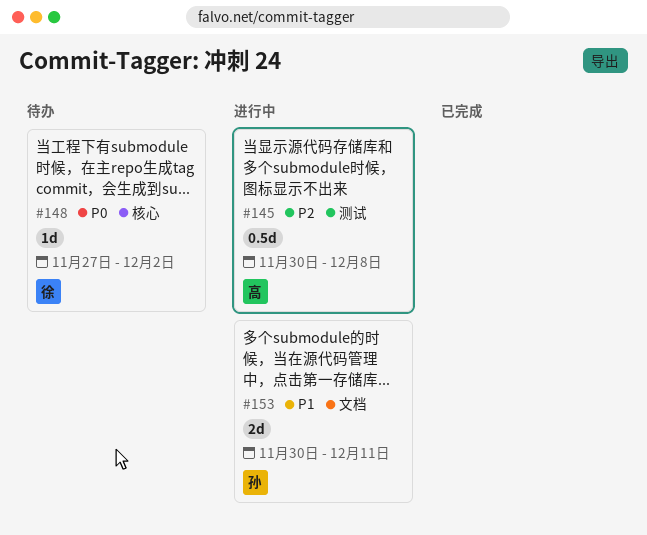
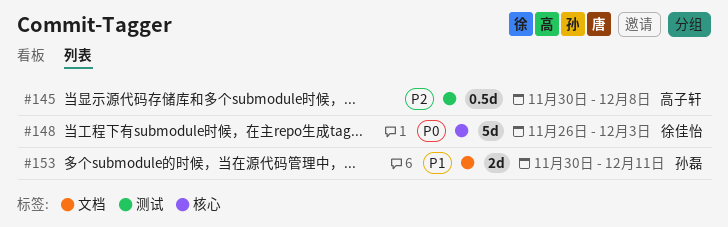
#148, estimate: 1d -> 5d
#148, start: Nov 27 -> Nov 26
#148, due: Dec 2 -> Dec 3

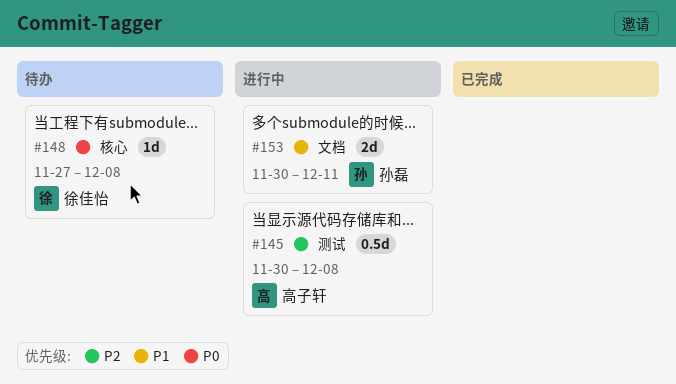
#148, estimate: 5d -> 1d
#148, start: Nov 26 -> Nov 27
#148, due: Dec 3 -> Dec 8

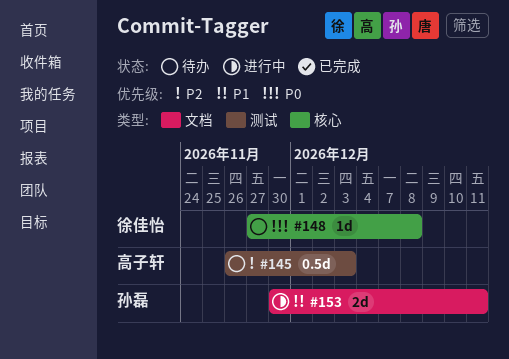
#145, status: 进行中 -> 待办
#145, start: Nov 30 -> Nov 26
#145, due: Dec 8 -> Dec 3

